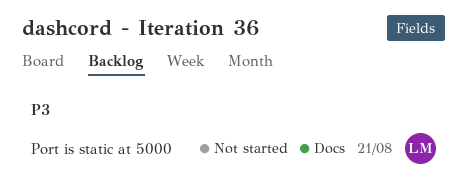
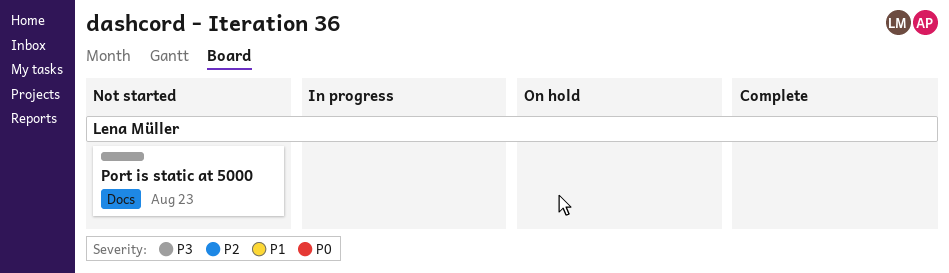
Port is static at 5000, due: Aug 21 -> Aug 23

